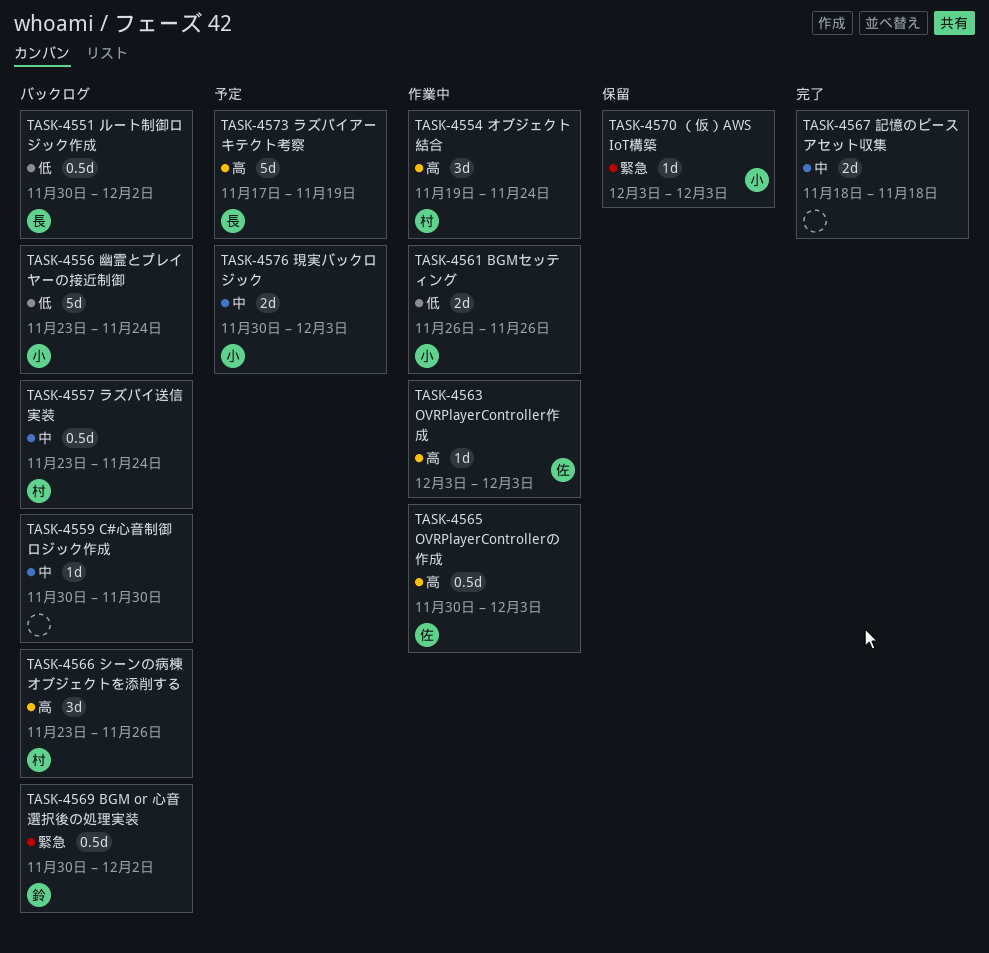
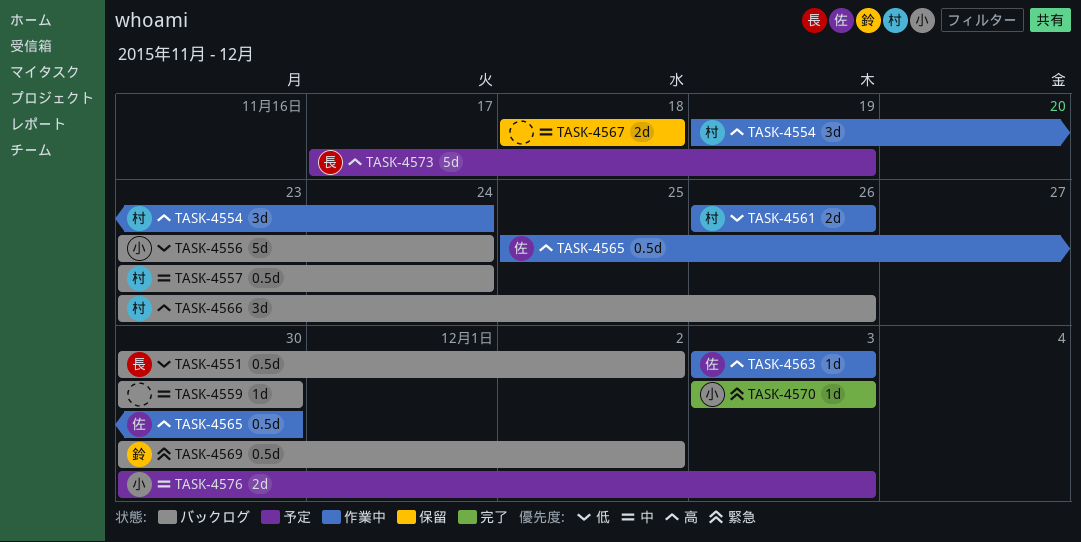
TASK-4561, owner: 小 -> 村
TASK-4565, start: Nov 30 -> Nov 25
TASK-4565, due: Dec 3 -> Nov 30
TASK-4567, status: 完了 -> 保留
TASK-4570, status: 保留 -> 完了

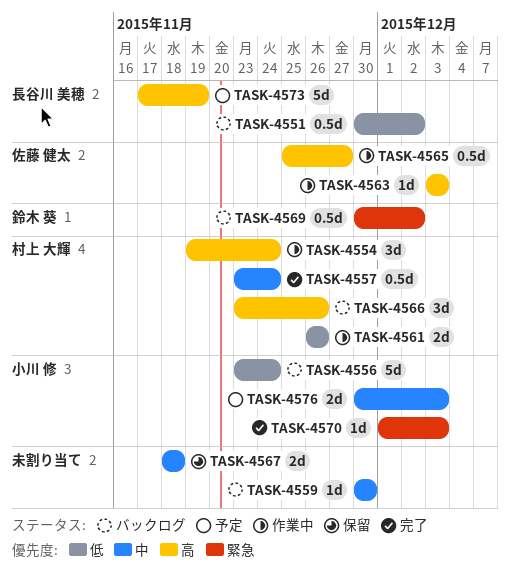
TASK-4557, status: バックログ -> 完了
TASK-4565, due: Nov 30 -> Nov 27
TASK-4570, start: Dec 3 -> Dec 1

